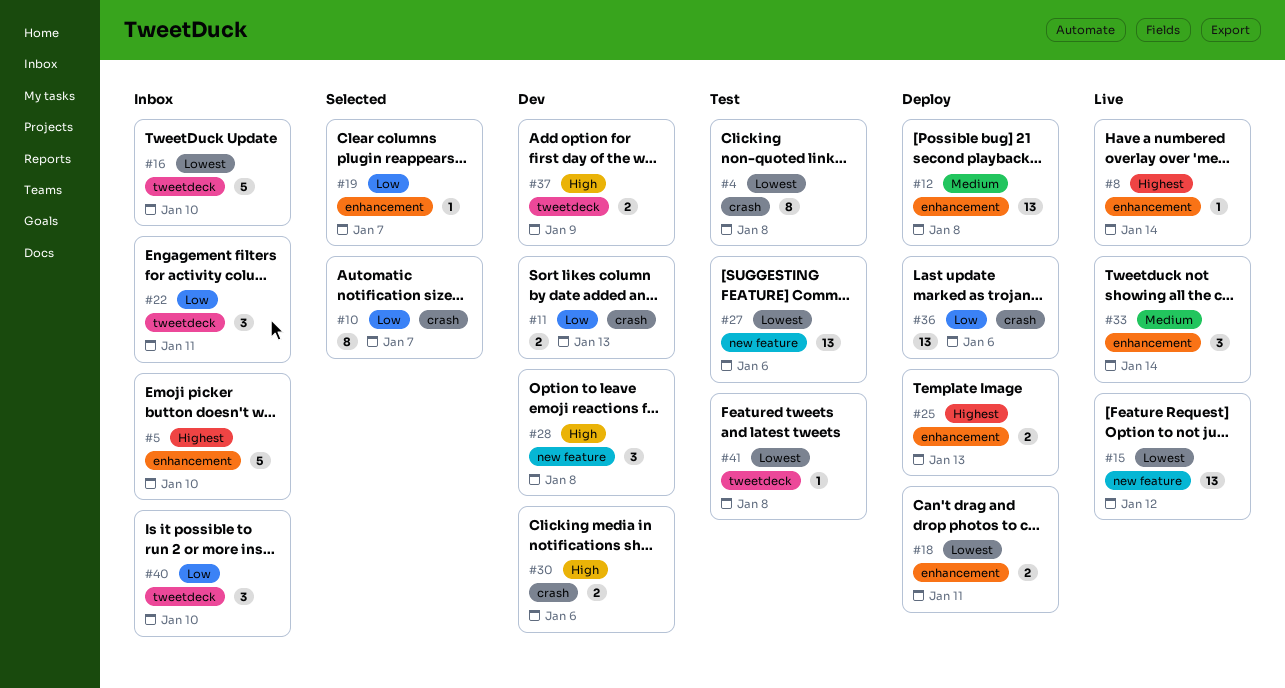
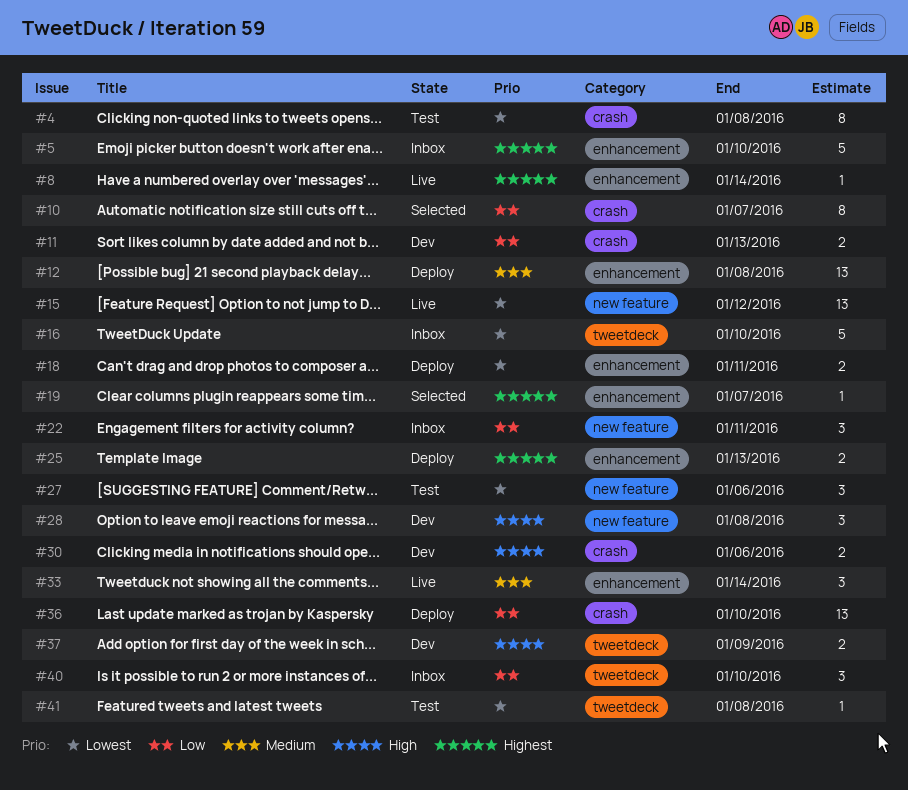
#19, priority: Low -> Highest
#22, label: tweetdeck -> new feature
#27, estimate: 13 -> 3
#36, due: Jan 6 -> Jan 10

